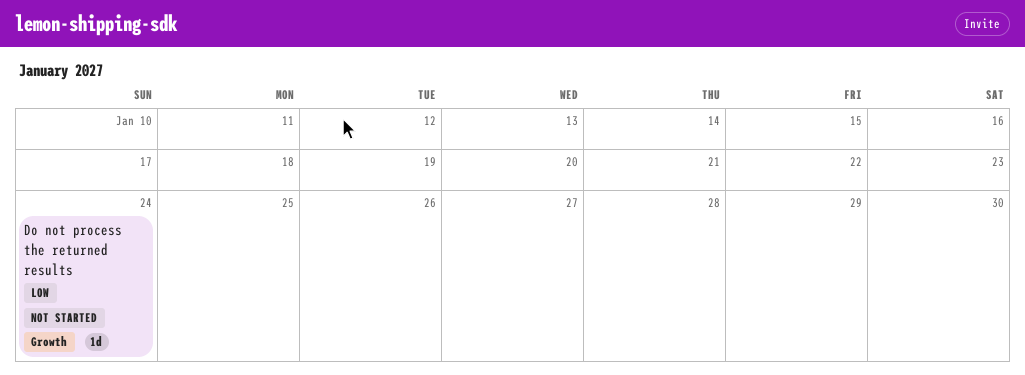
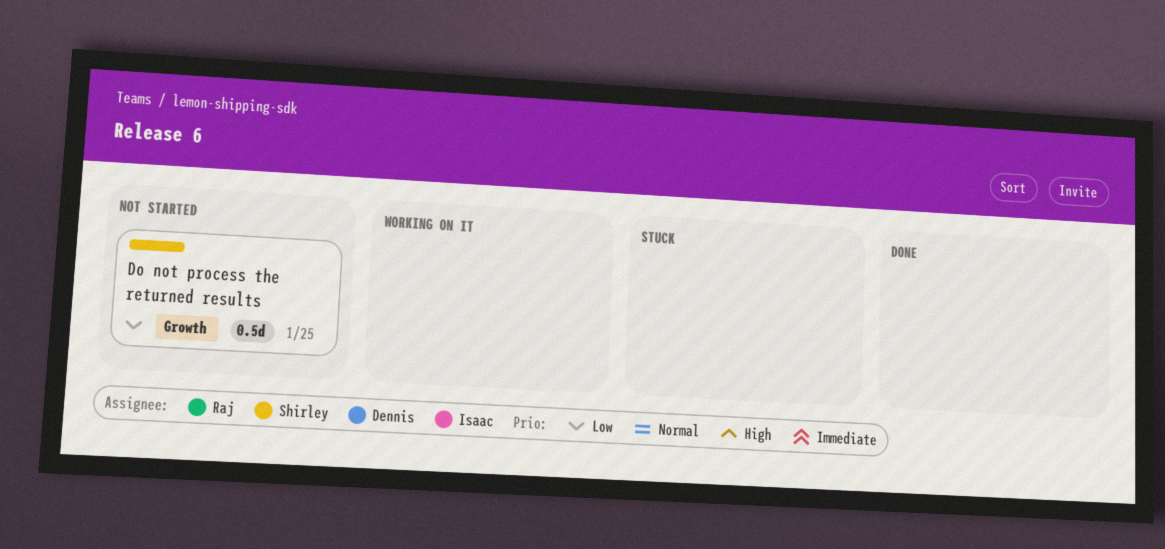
Do not process the returned results, estimate: 1d -> 0.5d
Do not process the returned results, due: Jan 24 -> Jan 25

